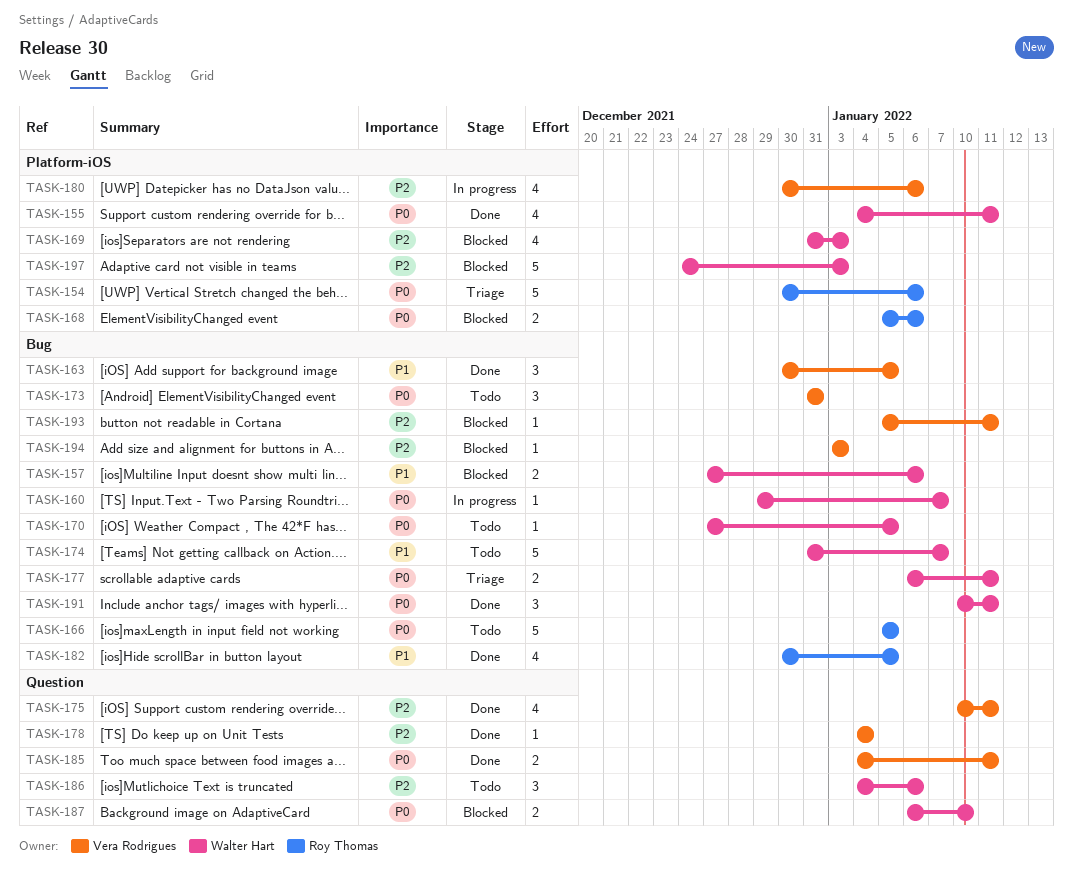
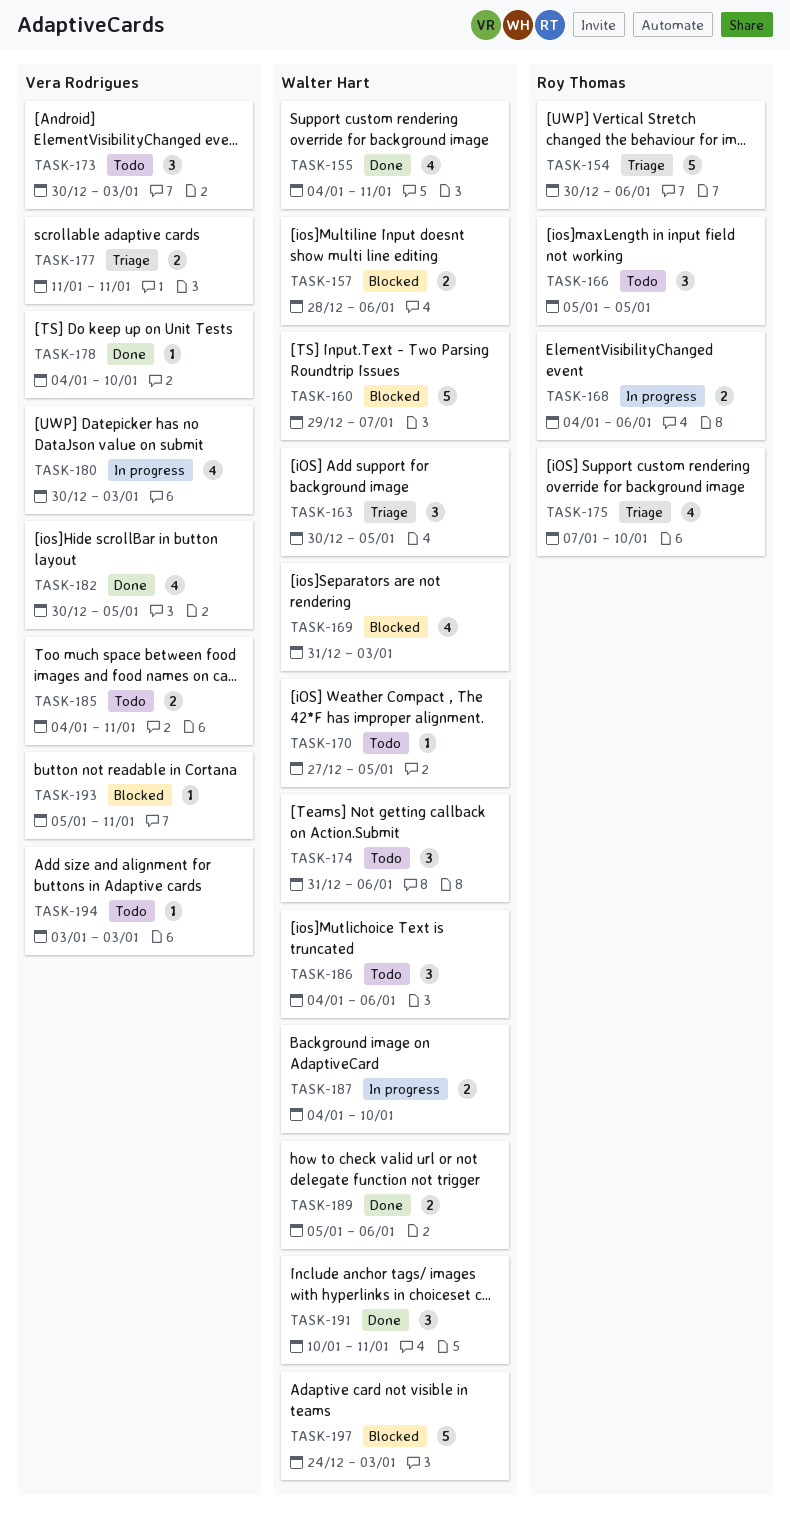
TASK-157, start: Dec 27 -> Dec 28
TASK-160, status: In progress -> Blocked
TASK-160, estimate: 1 -> 5
TASK-163, status: Done -> Triage
TASK-163, owner: Vera Rodrigues -> Walter Hart
TASK-166, estimate: 5 -> 3
TASK-168, status: Blocked -> In progress
TASK-168, start: Jan 5 -> Jan 4
TASK-173, start: Dec 31 -> Dec 30
TASK-173, due: Dec 31 -> Jan 3
TASK-174, estimate: 5 -> 3
TASK-174, due: Jan 7 -> Jan 6
TASK-175, status: Done -> Triage
TASK-175, owner: Vera Rodrigues -> Roy Thomas
TASK-175, start: Jan 10 -> Jan 7
TASK-175, due: Jan 11 -> Jan 10
TASK-177, owner: Walter Hart -> Vera Rodrigues
TASK-177, start: Jan 6 -> Jan 11
TASK-178, due: Jan 4 -> Jan 10
TASK-180, due: Jan 6 -> Jan 3
TASK-182, owner: Roy Thomas -> Vera Rodrigues
TASK-185, status: Done -> Todo
TASK-187, status: Blocked -> In progress
TASK-187, start: Jan 6 -> Jan 4
TASK-189: none -> present
TASK-194, status: Blocked -> Todo

